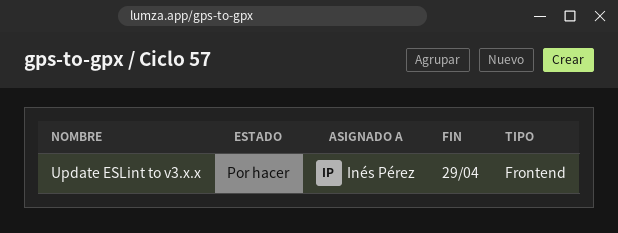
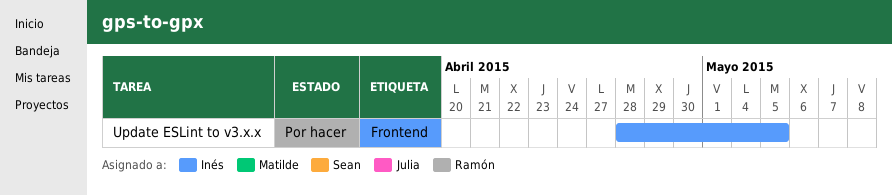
Update ESLint to v3.x.x, due: Apr 29 -> May 5

